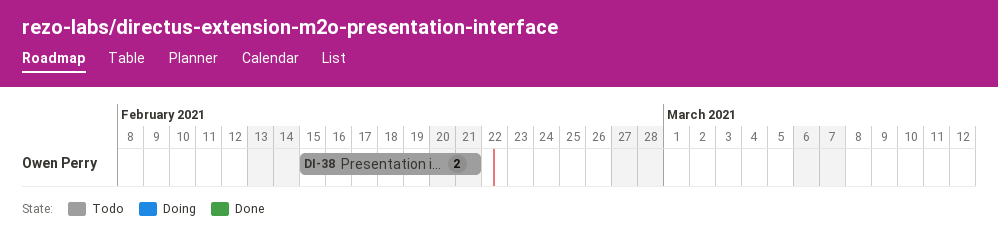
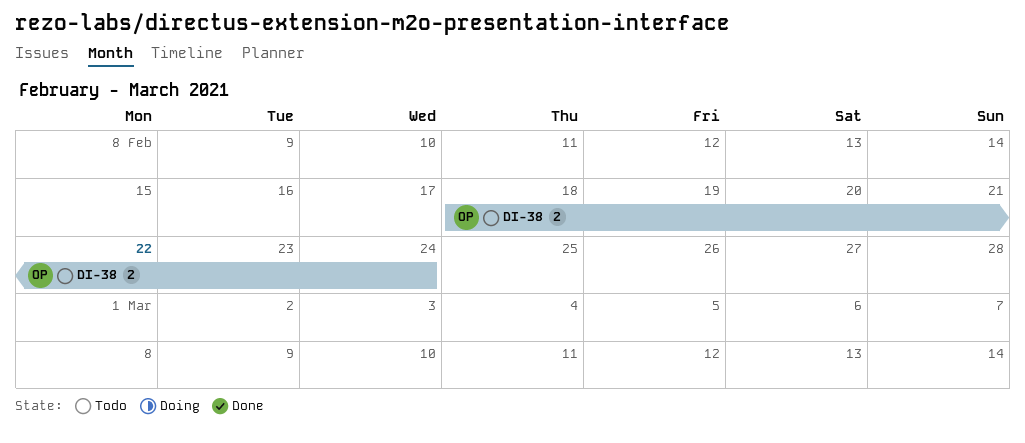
DI-38, start: Feb 15 -> Feb 18
DI-38, due: Feb 21 -> Feb 24

